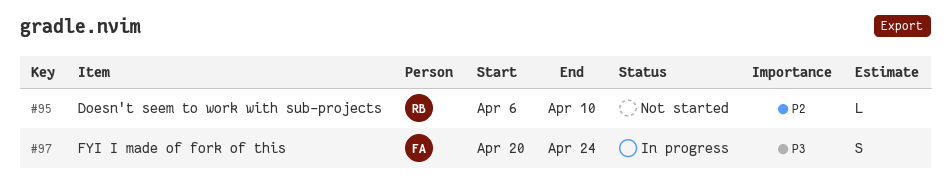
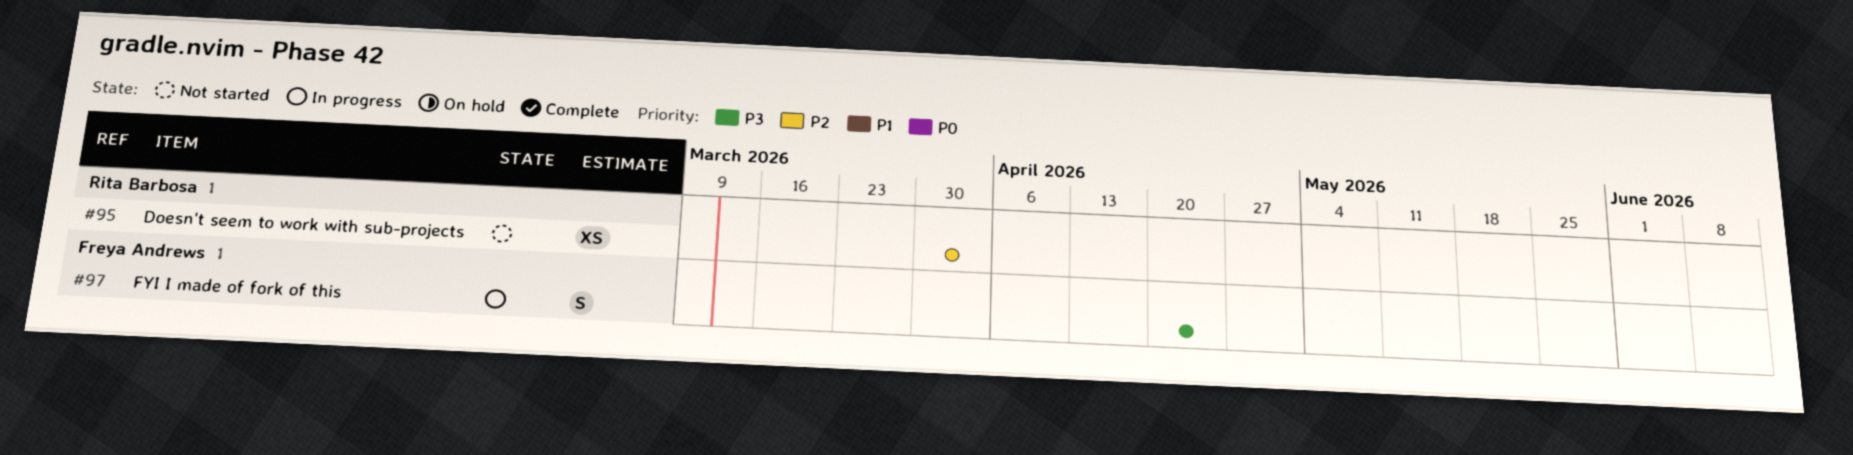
#95, estimate: L -> XS
#95, start: Apr 6 -> Mar 30
#95, due: Apr 10 -> Apr 3

